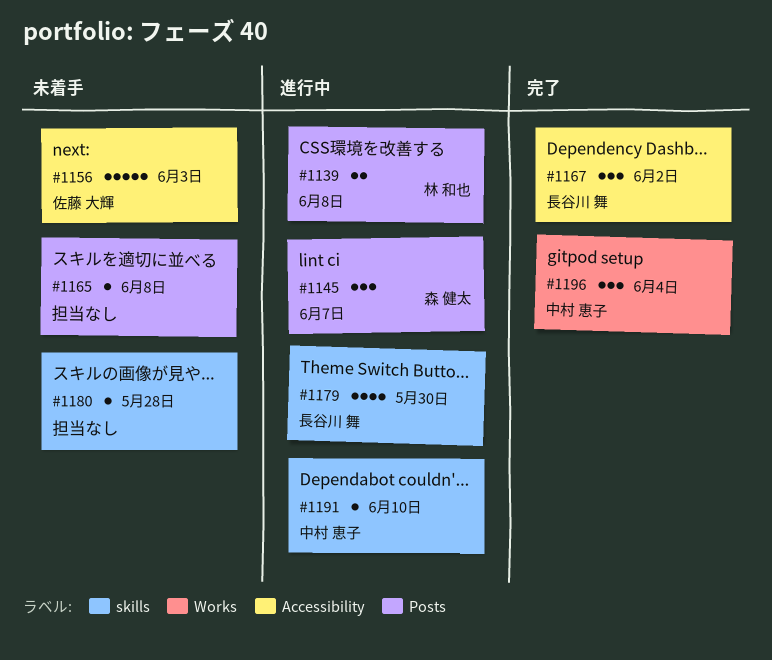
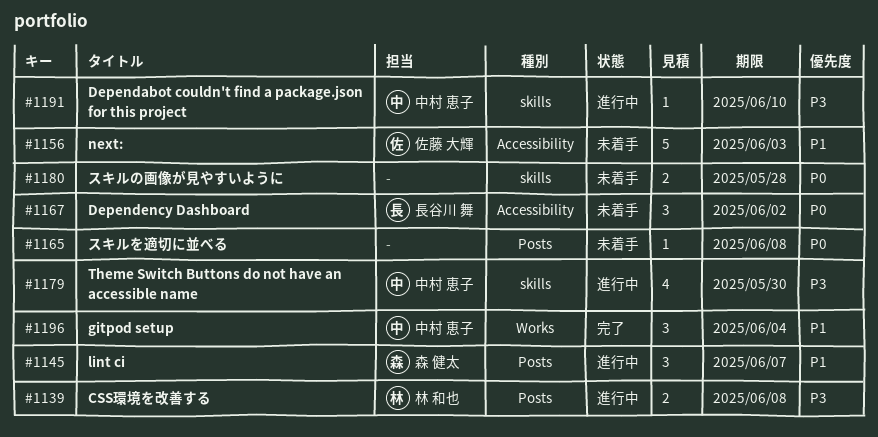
#1167, status: 完了 -> 未着手
#1179, owner: 長谷川 舞 -> 中村 恵子
#1180, estimate: 1 -> 2

